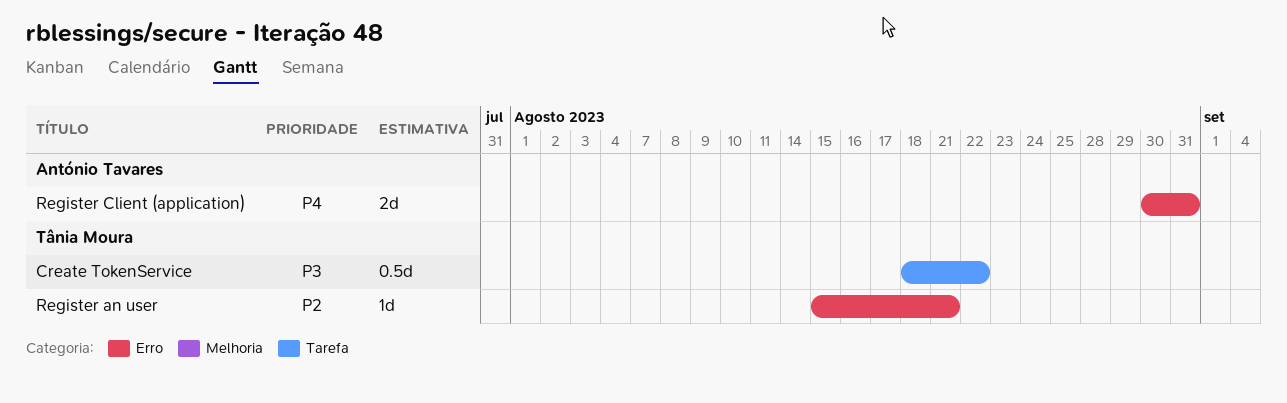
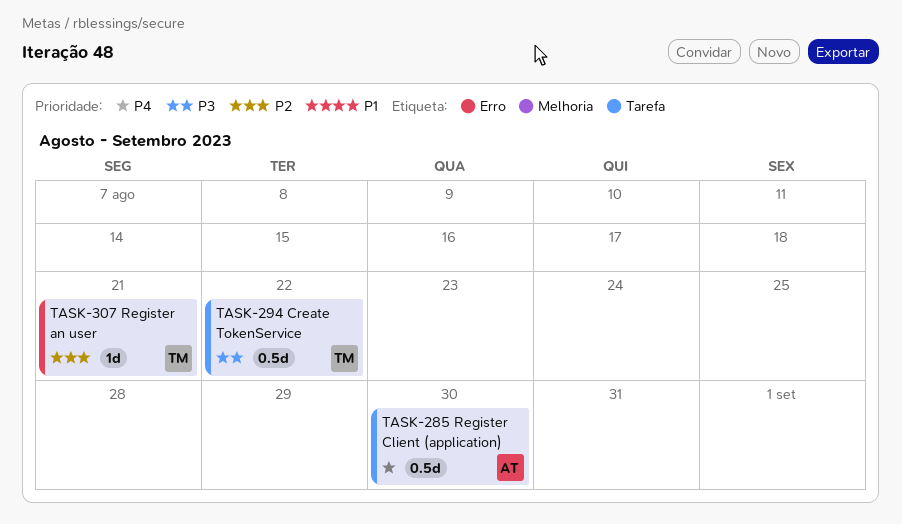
Register Client (application), label: Erro -> Tarefa
Register Client (application), estimate: 2d -> 0.5d
Register Client (application), due: Aug 31 -> Aug 30

